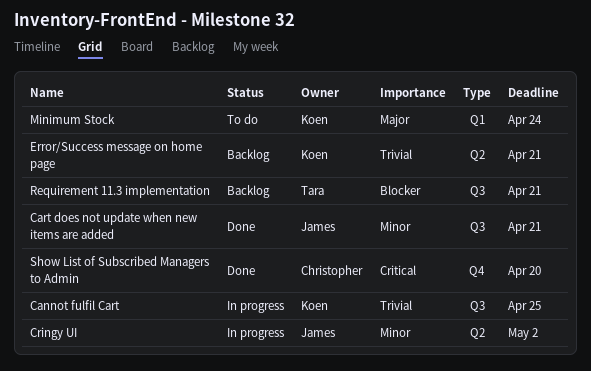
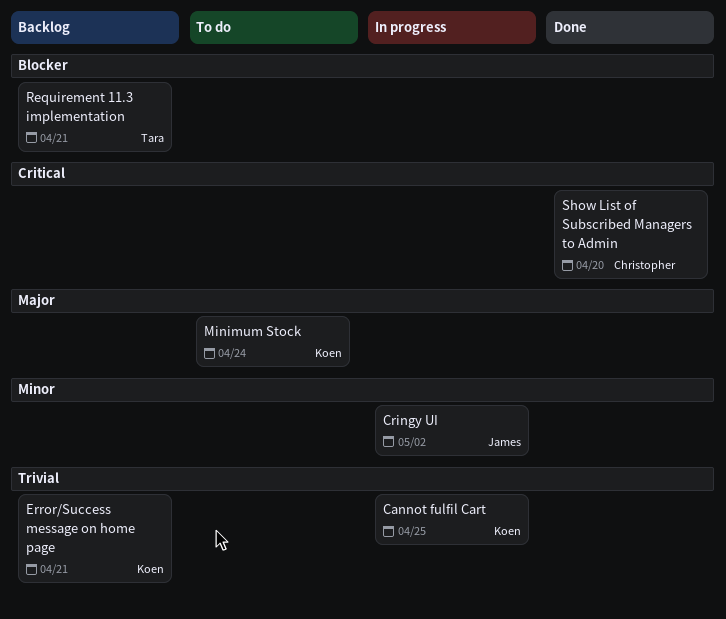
Cart does not update when new items are added: present -> none

